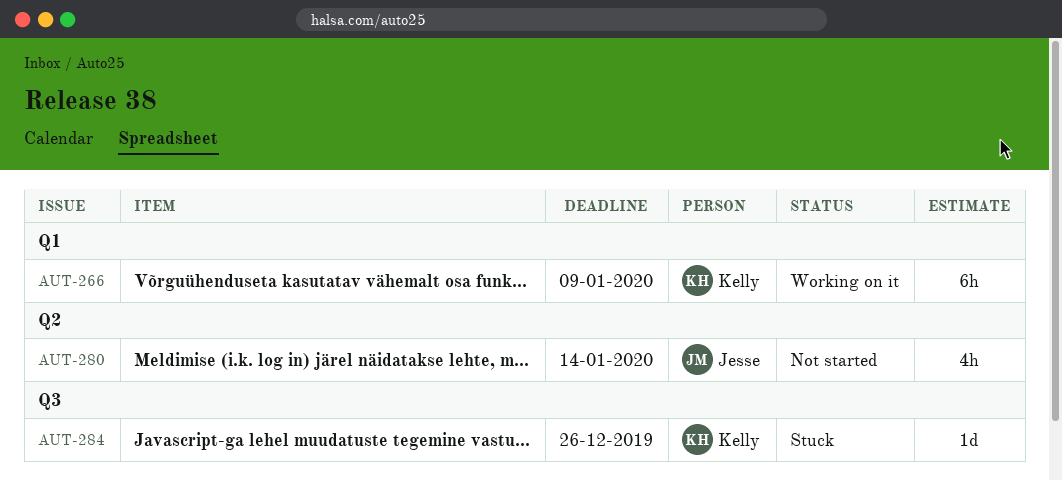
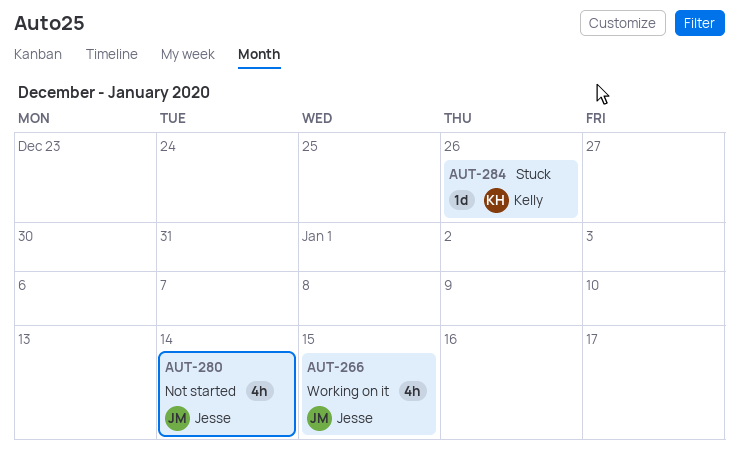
AUT-266, owner: Kelly -> Jesse
AUT-266, estimate: 6h -> 4h
AUT-266, due: Jan 9 -> Jan 15

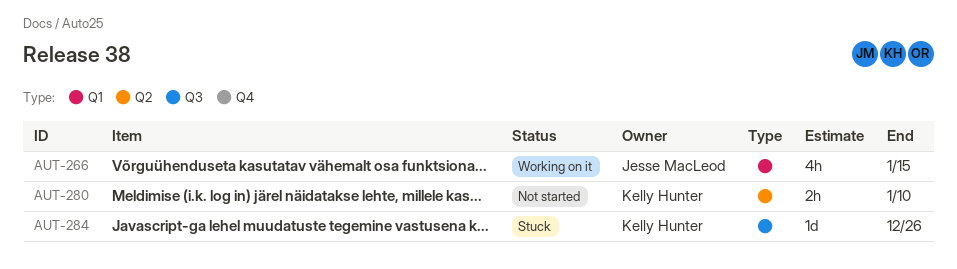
AUT-280, owner: Jesse MacLeod -> Kelly Hunter
AUT-280, estimate: 4h -> 2h
AUT-280, due: Jan 14 -> Jan 10

